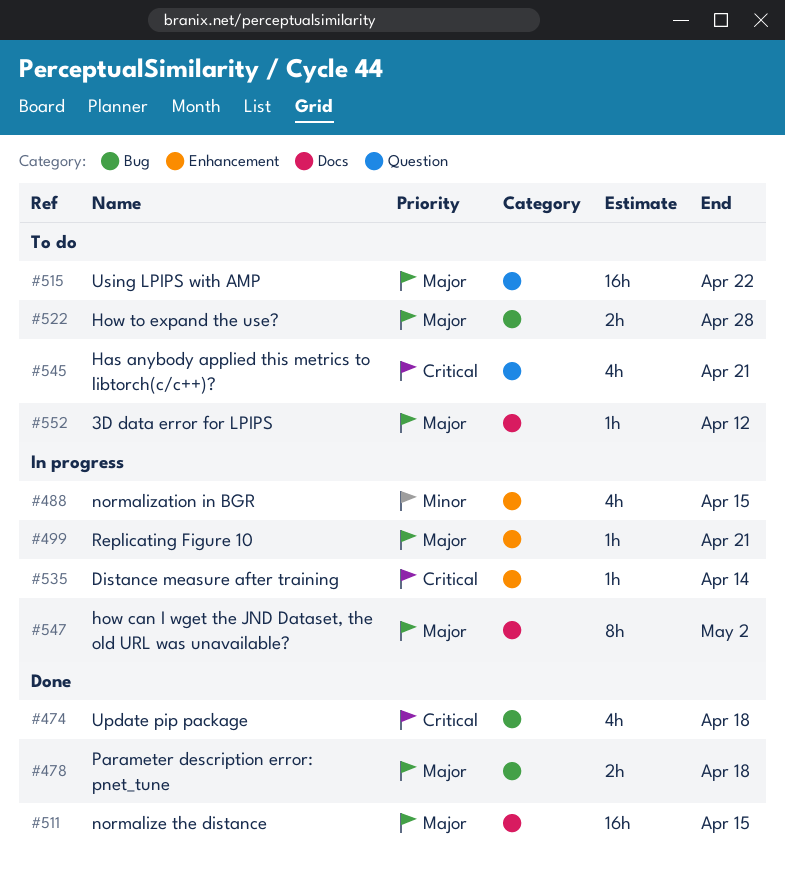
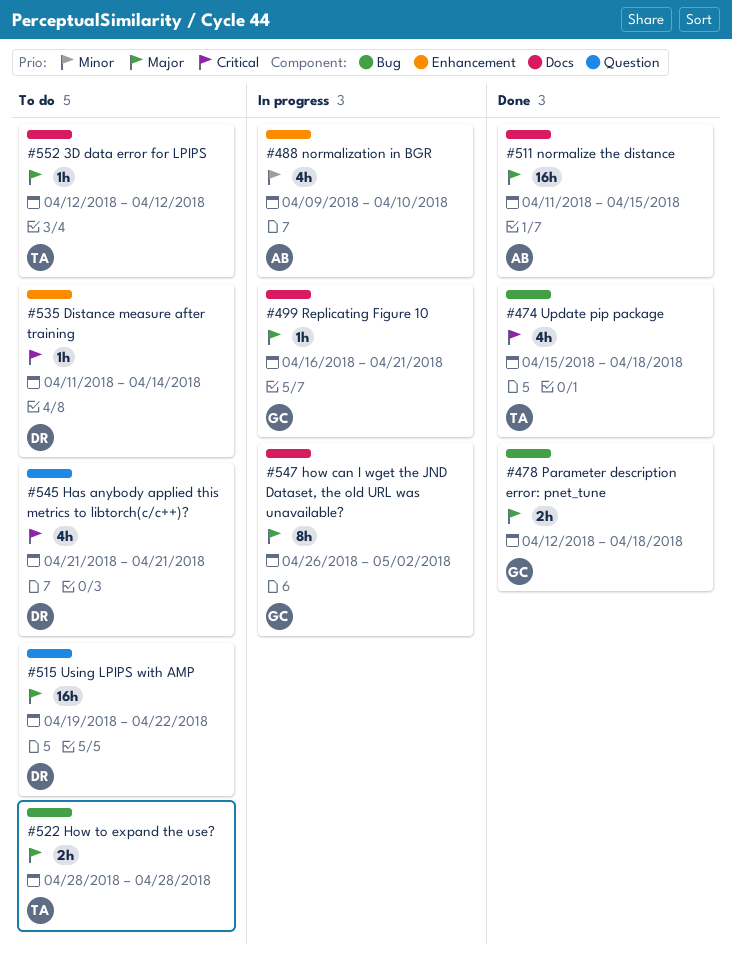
#488, due: Apr 15 -> Apr 10
#499, label: Enhancement -> Docs
#535, status: In progress -> To do

